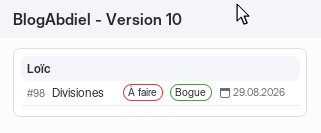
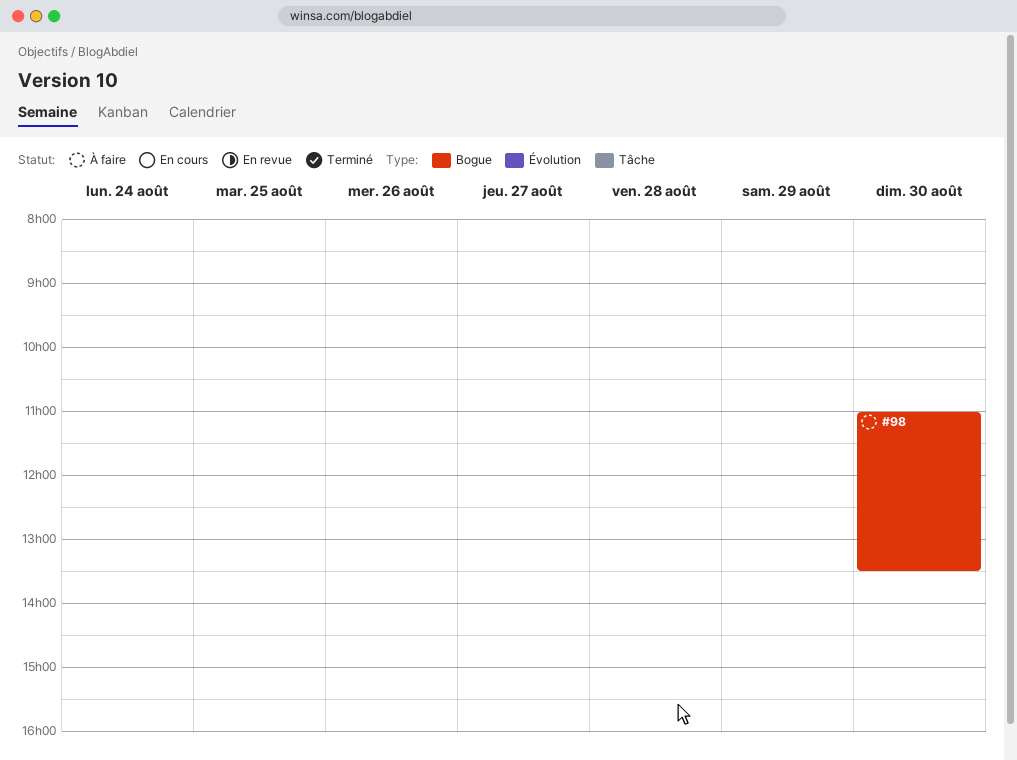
#98, day: Aug 29 -> Aug 30

